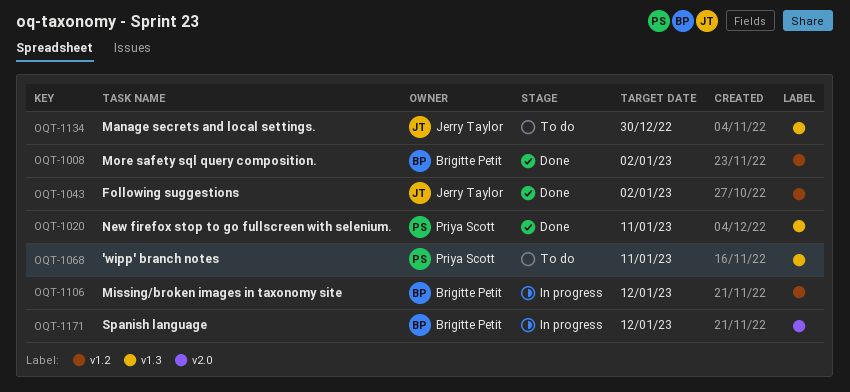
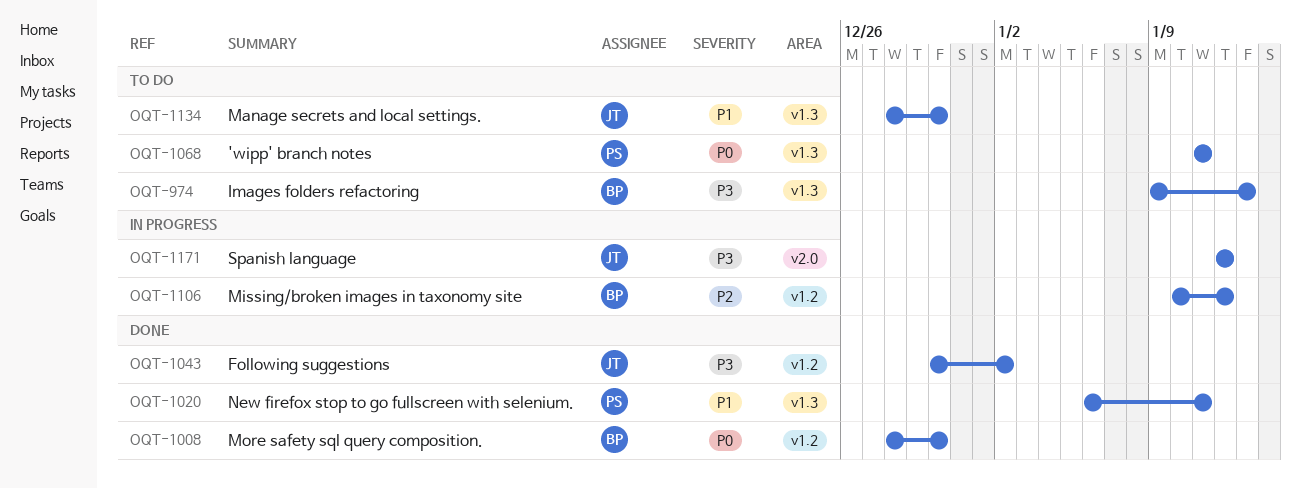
OQT-974: none -> present
OQT-1008, due: Jan 2 -> Dec 30
OQT-1171, owner: Brigitte Petit -> Jerry Taylor

